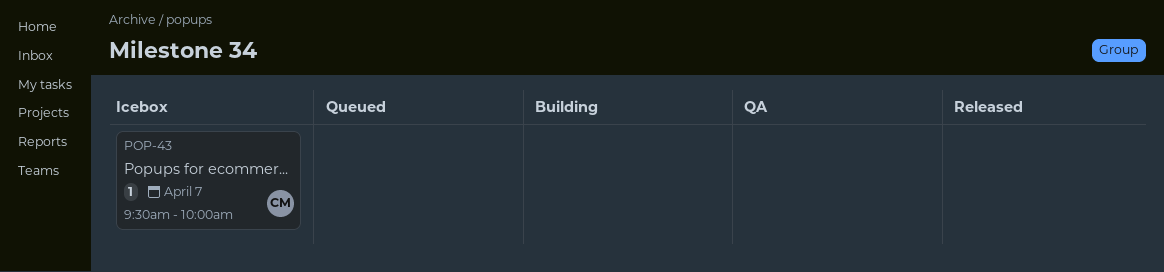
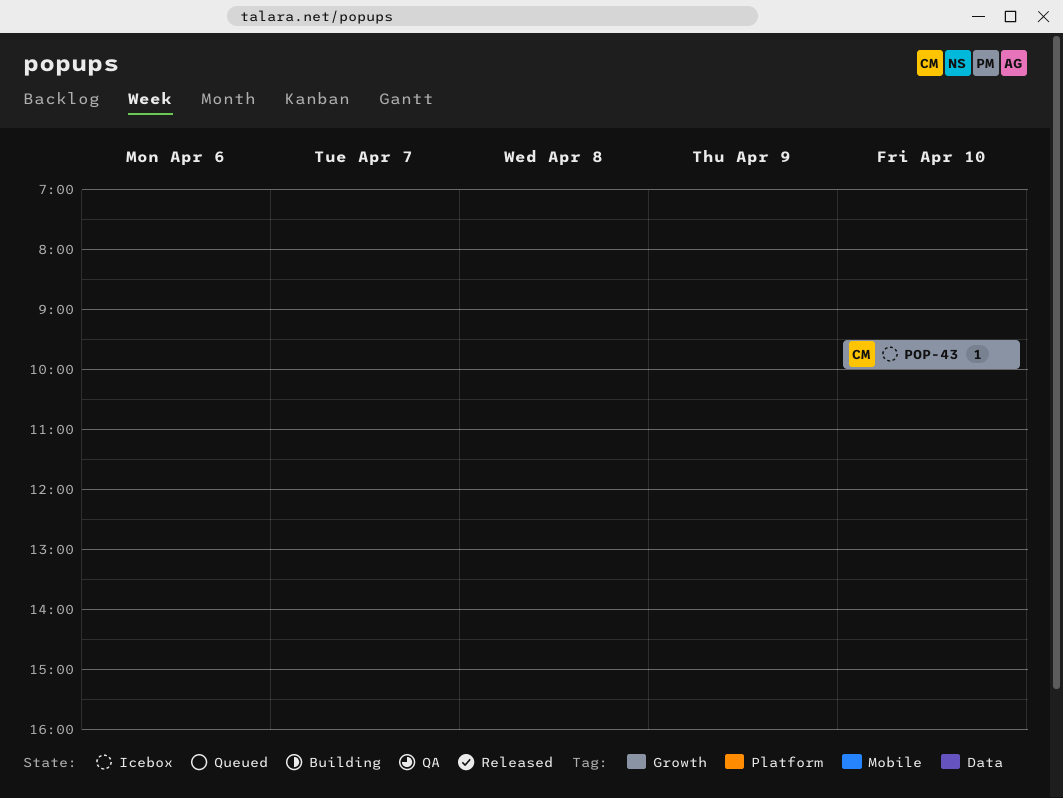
POP-43, day: Apr 7 -> Apr 10

